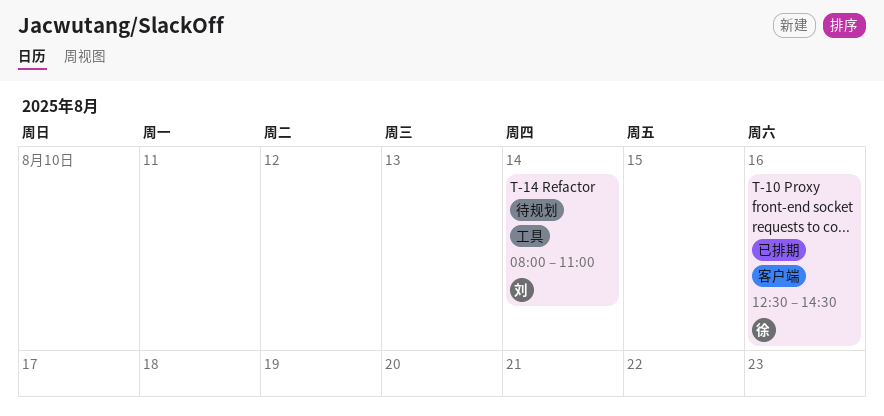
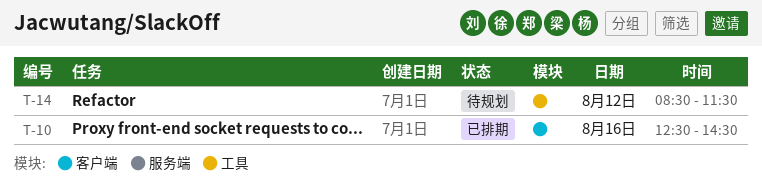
T-14, day: Aug 14 -> Aug 12
T-14, begins: 08:00 -> 08:30
T-14, ends: 11:00 -> 11:30

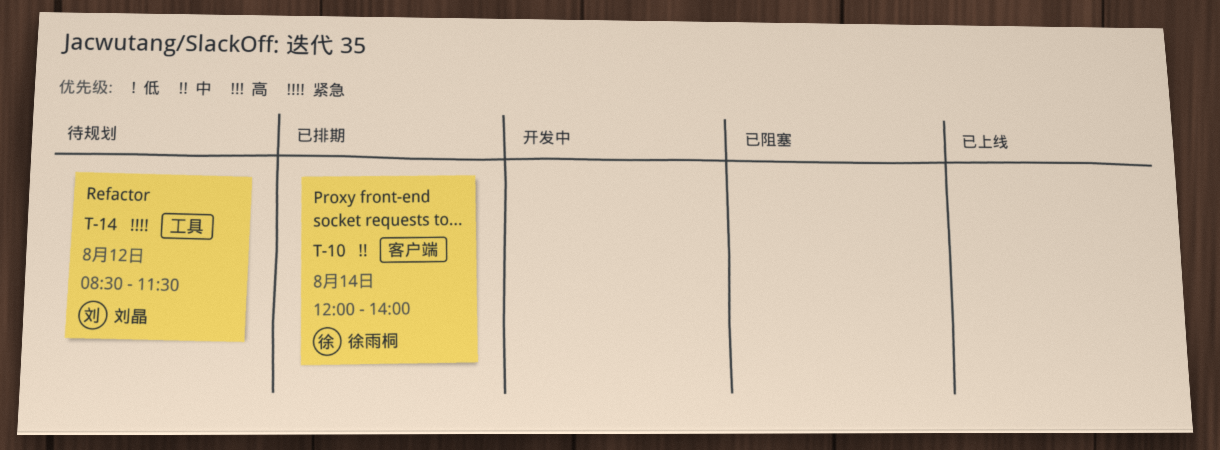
T-10, day: Aug 16 -> Aug 14
T-10, begins: 12:30 -> 12:00
T-10, ends: 14:30 -> 14:00

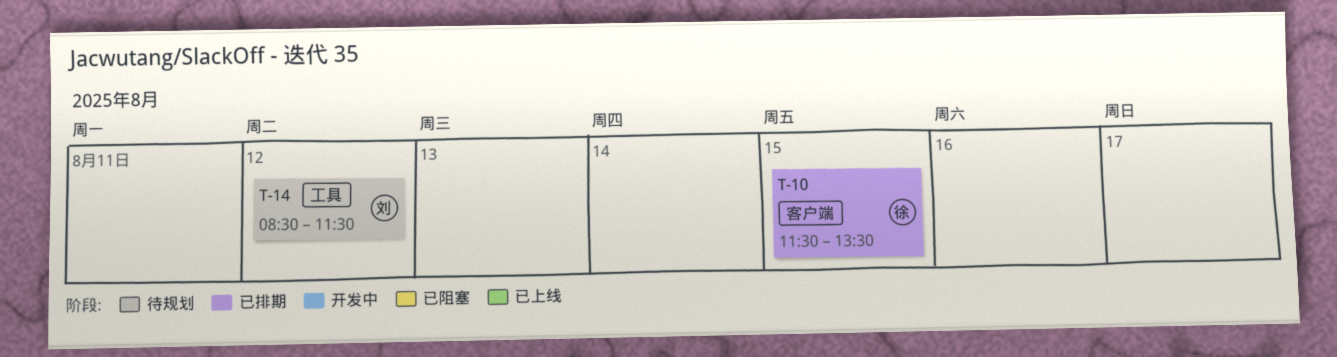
T-10, day: Aug 14 -> Aug 15
T-10, begins: 12:00 -> 11:30
T-10, ends: 14:00 -> 13:30

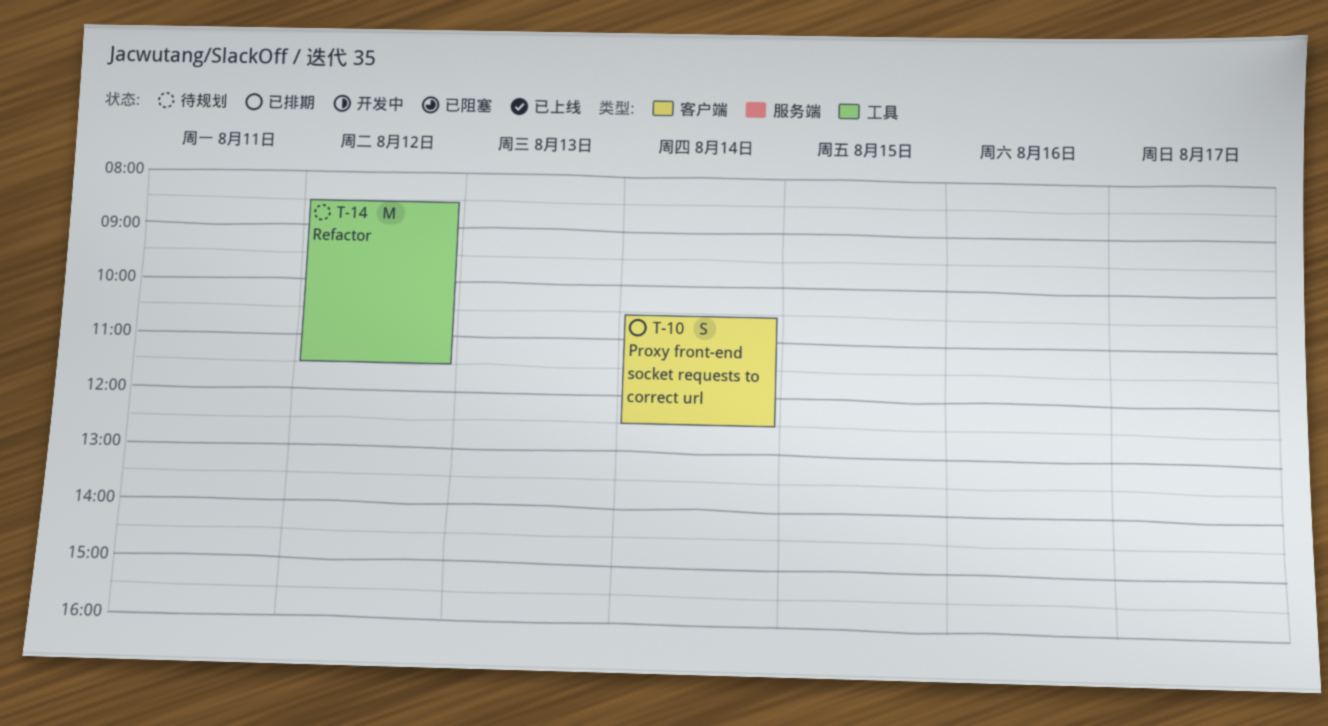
T-10, day: Aug 15 -> Aug 14
T-10, begins: 11:30 -> 10:30
T-10, ends: 13:30 -> 12:30

